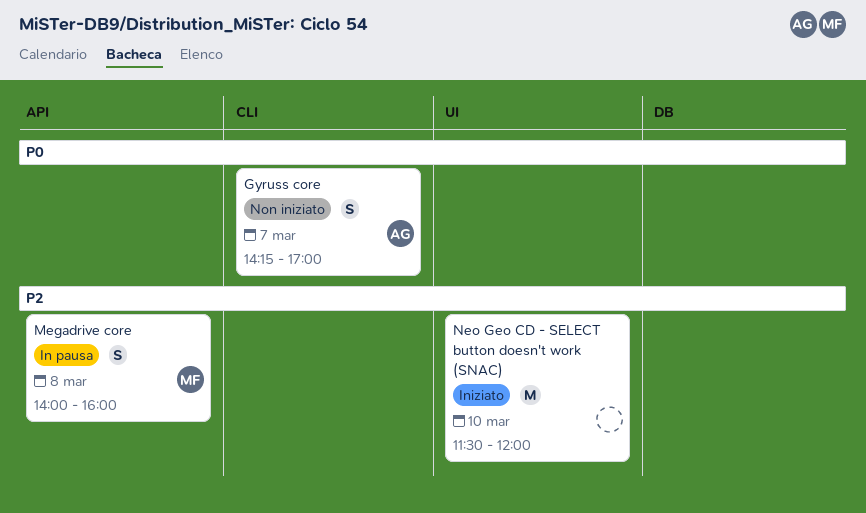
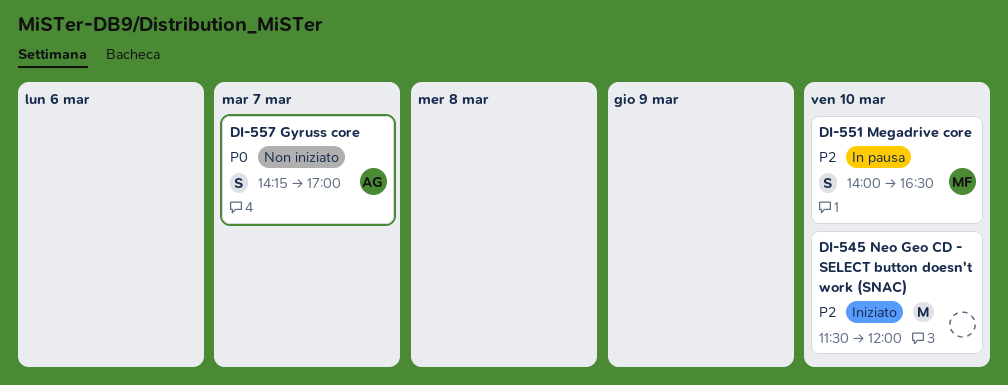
Megadrive core, day: Mar 8 -> Mar 10
Megadrive core, ends: 16:00 -> 16:30

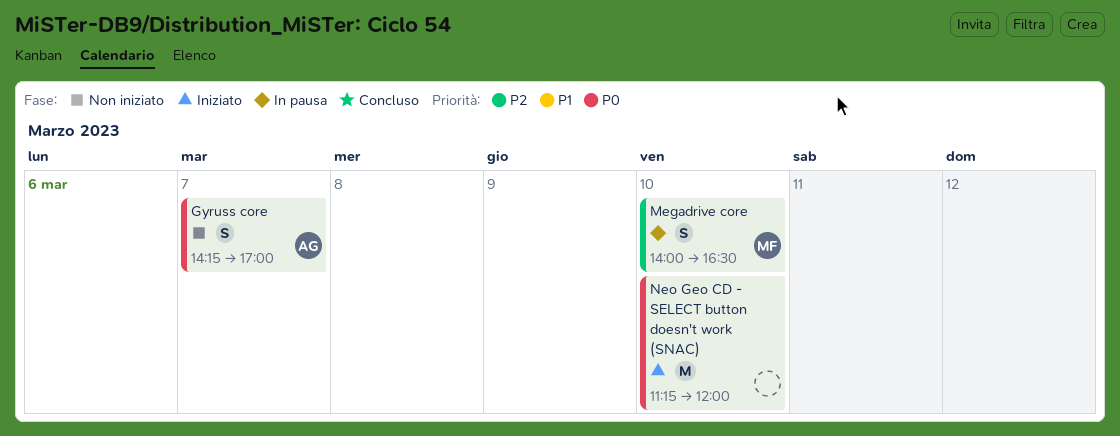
Neo Geo CD - SELECT button doesn't work (SNAC), priority: P2 -> P0
Neo Geo CD - SELECT button doesn't work (SNAC), begins: 11:30 -> 11:15

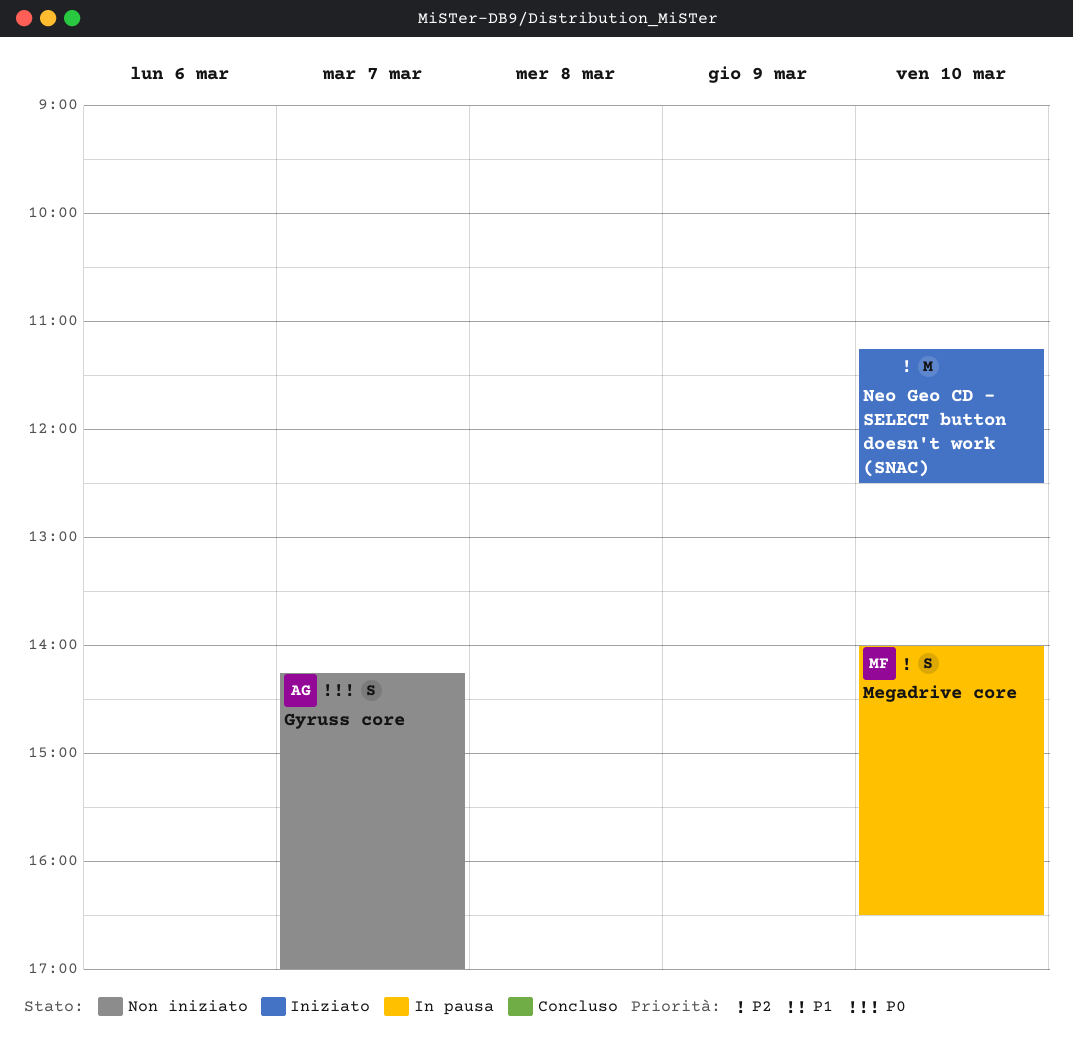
Neo Geo CD - SELECT button doesn't work (SNAC), priority: P0 -> P2
Neo Geo CD - SELECT button doesn't work (SNAC), ends: 12:00 -> 12:30

